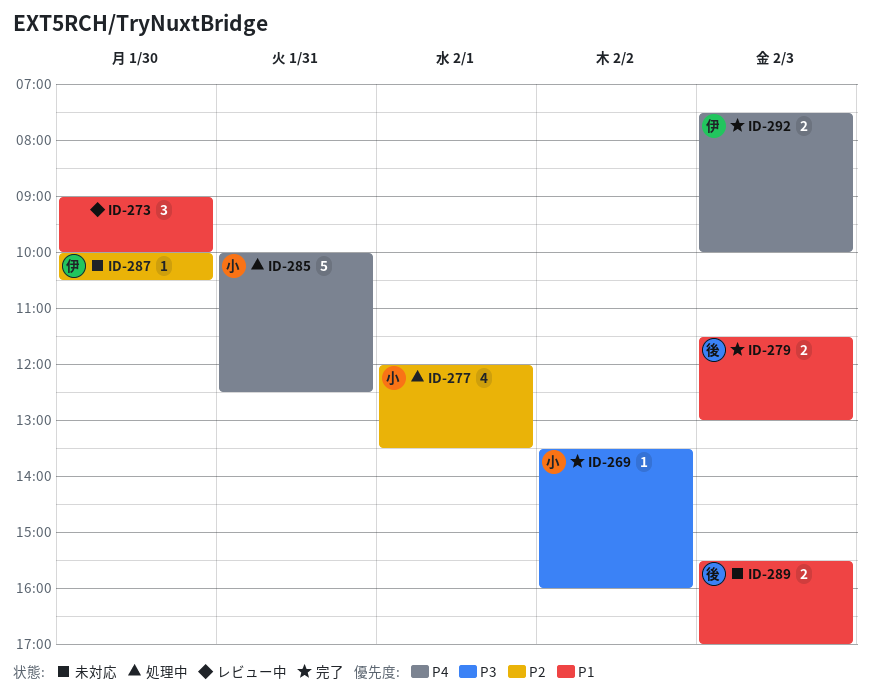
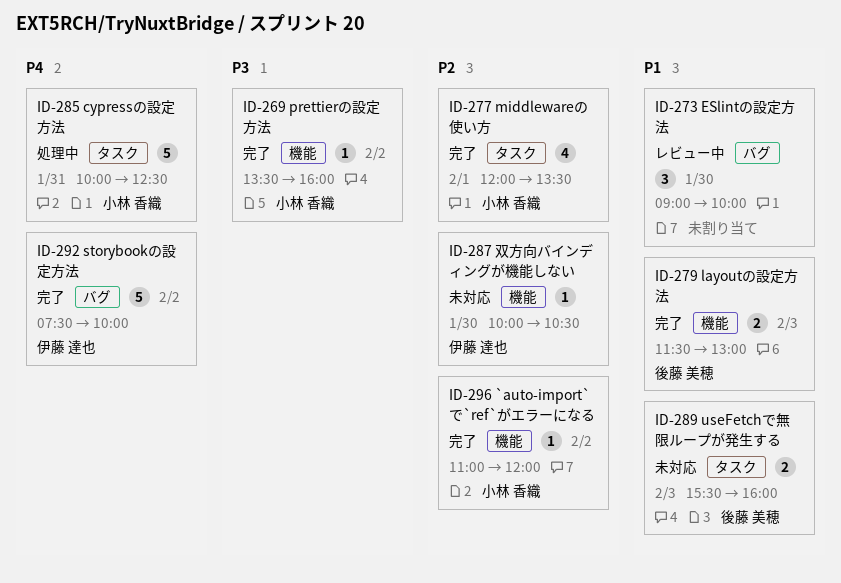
ID-277, status: 処理中 -> 完了
ID-289, ends: 17:00 -> 16:00
ID-292, estimate: 2 -> 5
ID-292, day: Feb 3 -> Feb 2
ID-296: none -> present

